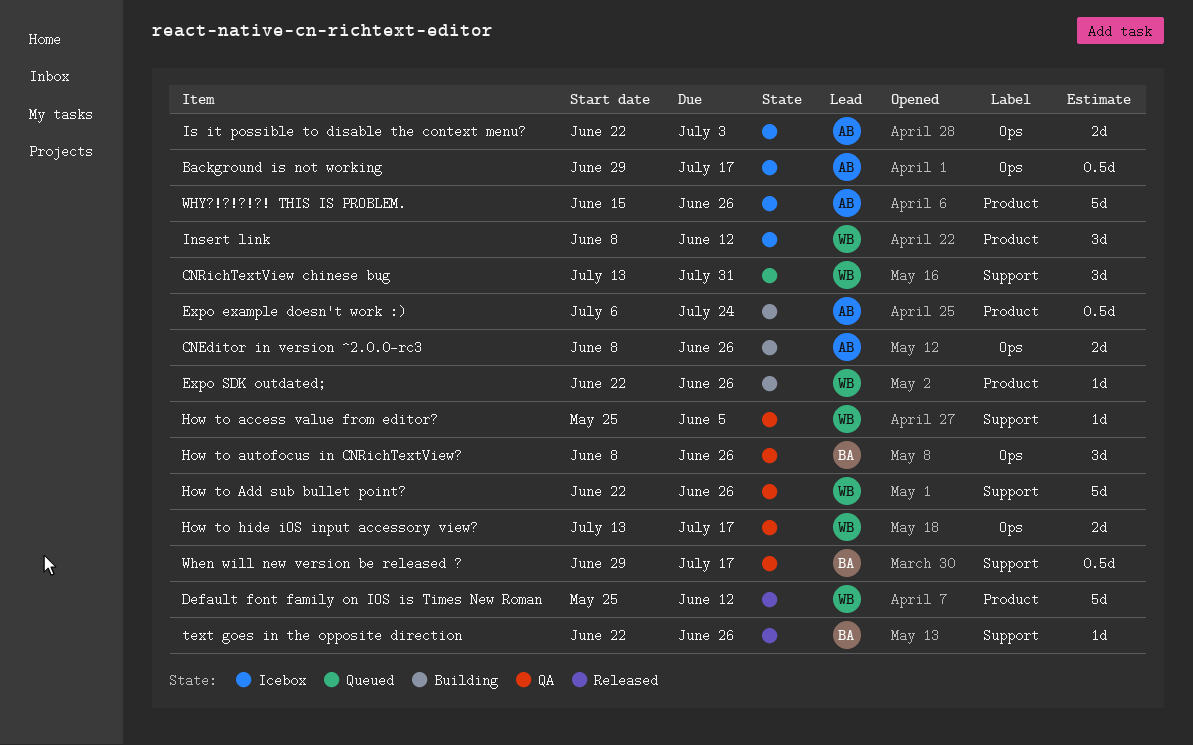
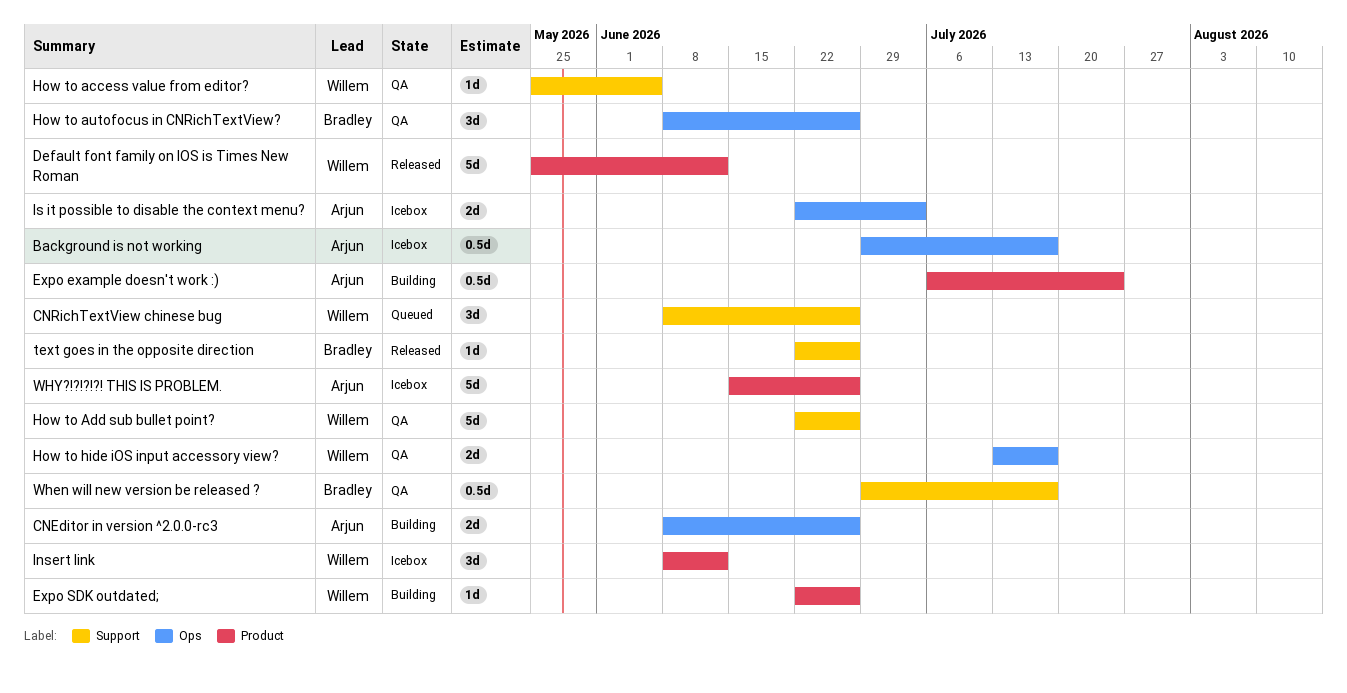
CNRichTextView chinese bug, start: Jul 13 -> Jun 8
CNRichTextView chinese bug, due: Jul 31 -> Jun 26

